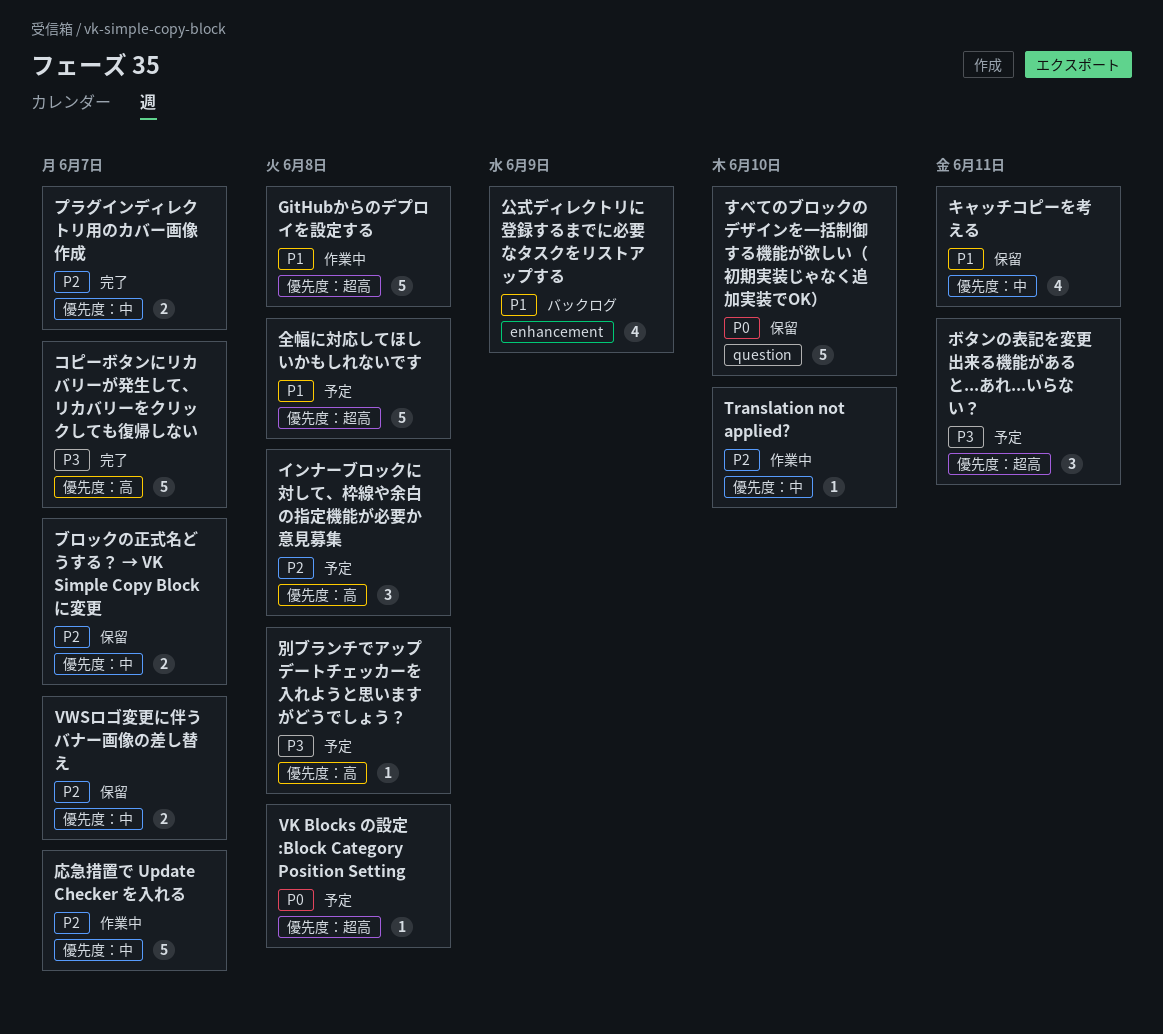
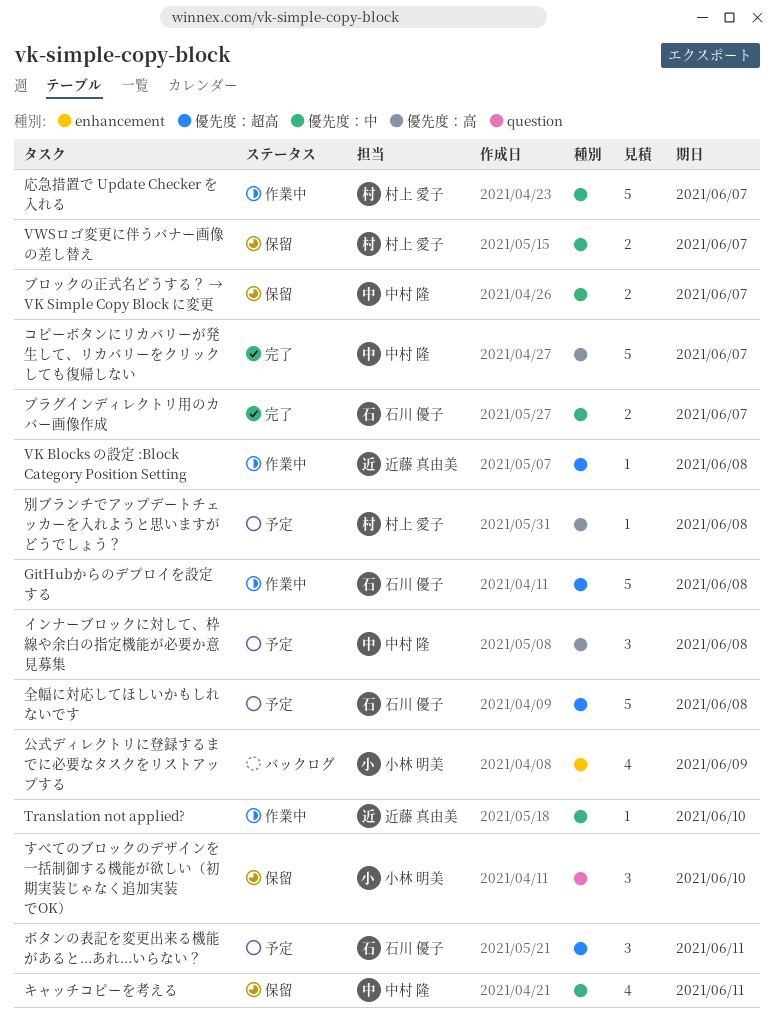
VK Blocks の設定 :Block Category Position Setting, status: 予定 -> 作業中
すべてのブロックのデザインを一括制御する機能が欲しい（初期実装じゃなく追加実装でOK）, estimate: 5 -> 3

